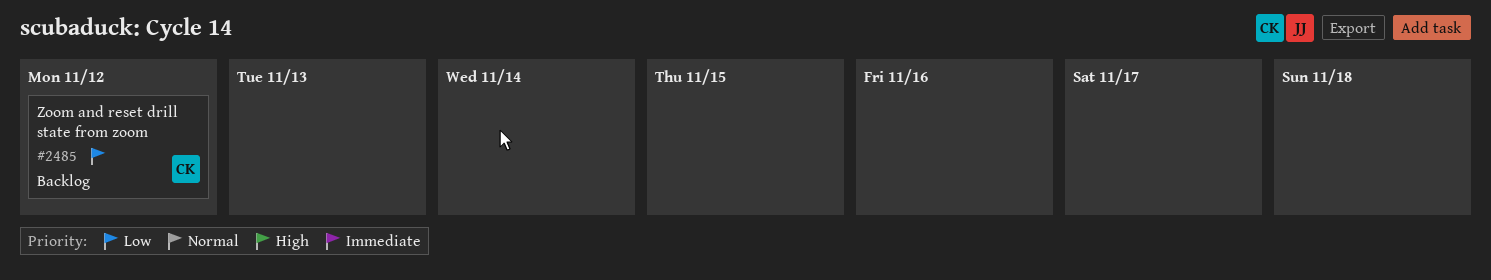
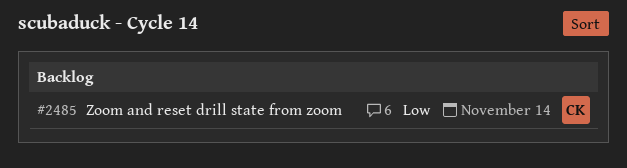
#2485, due: Nov 12 -> Nov 14

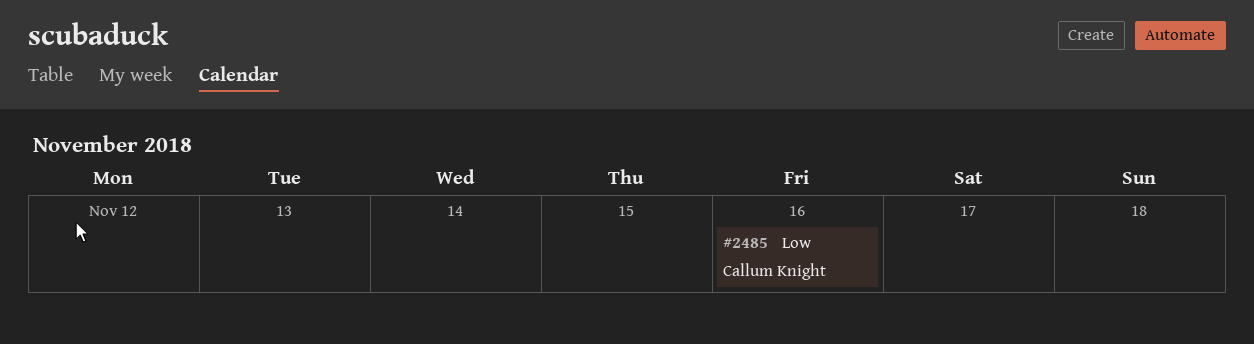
#2485, due: Nov 14 -> Nov 16

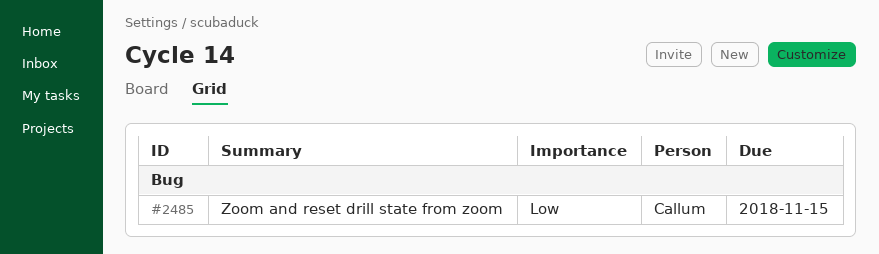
#2485, due: Nov 16 -> Nov 15

